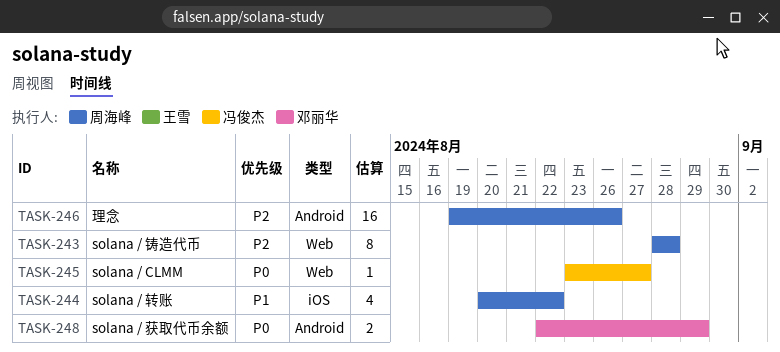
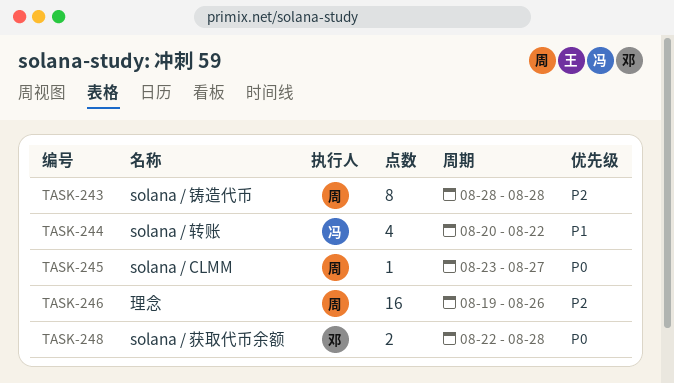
TASK-244, owner: 周海峰 -> 冯俊杰
TASK-245, owner: 冯俊杰 -> 周海峰
TASK-248, due: Aug 29 -> Aug 28

